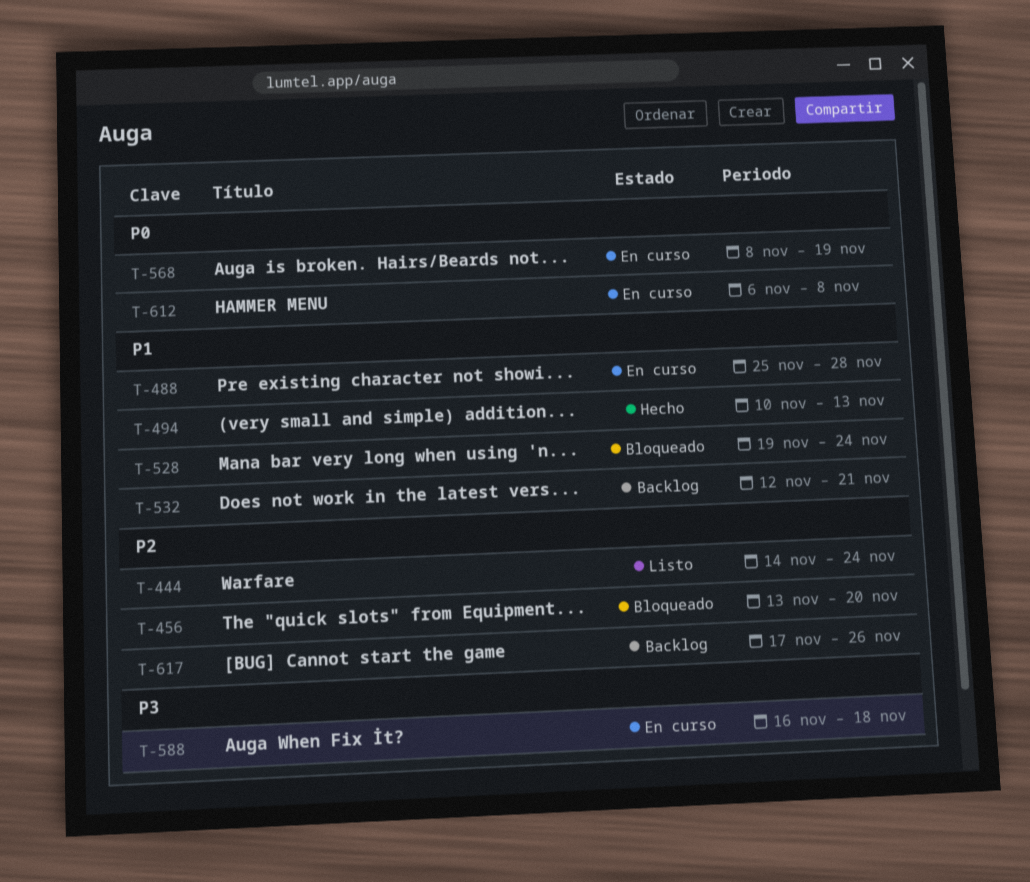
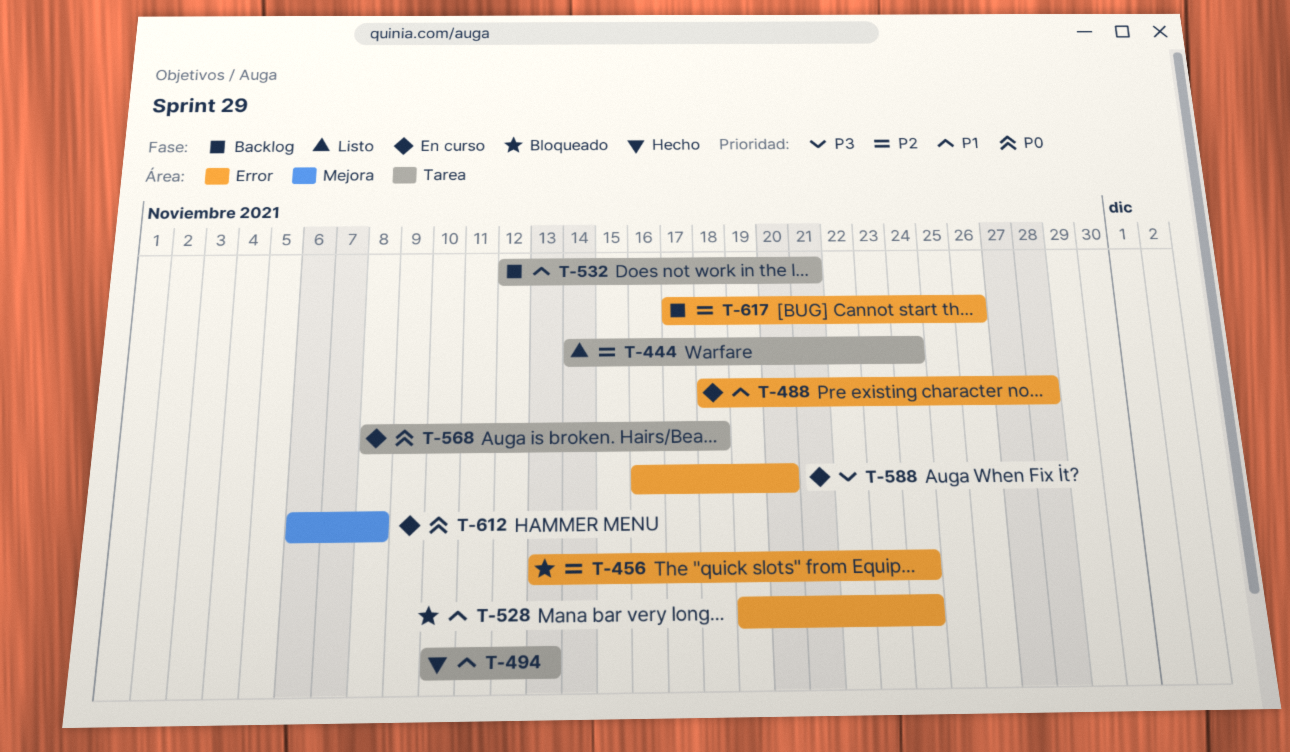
T-456, due: Nov 20 -> Nov 24
T-488, start: Nov 25 -> Nov 18
T-568, due: Nov 19 -> Nov 18
T-588, due: Nov 18 -> Nov 20

